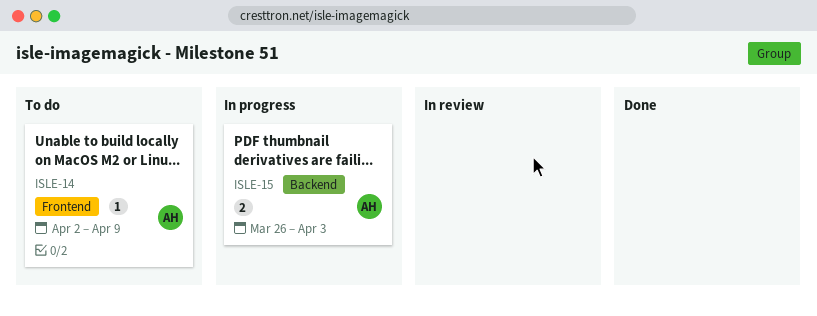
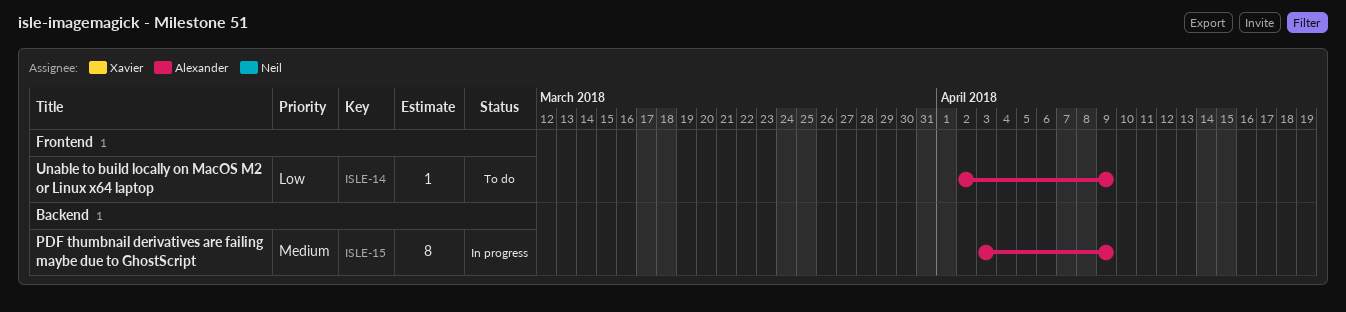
ISLE-15, estimate: 2 -> 8
ISLE-15, start: Mar 26 -> Apr 3
ISLE-15, due: Apr 3 -> Apr 9

